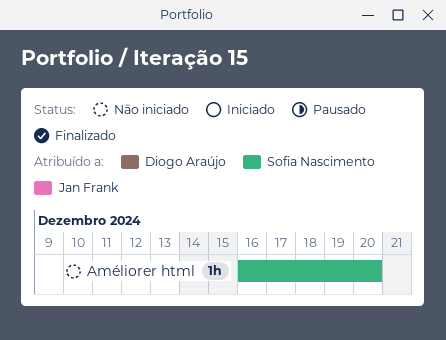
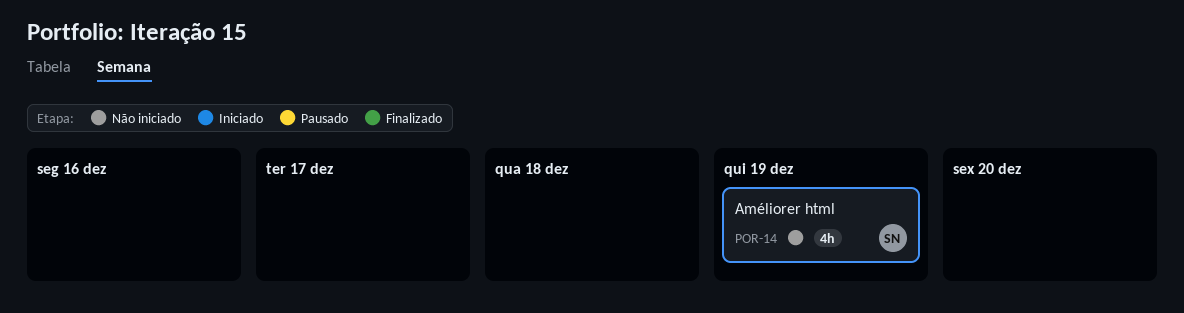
Améliorer html, estimate: 1h -> 4h
Améliorer html, due: Dec 20 -> Dec 19

